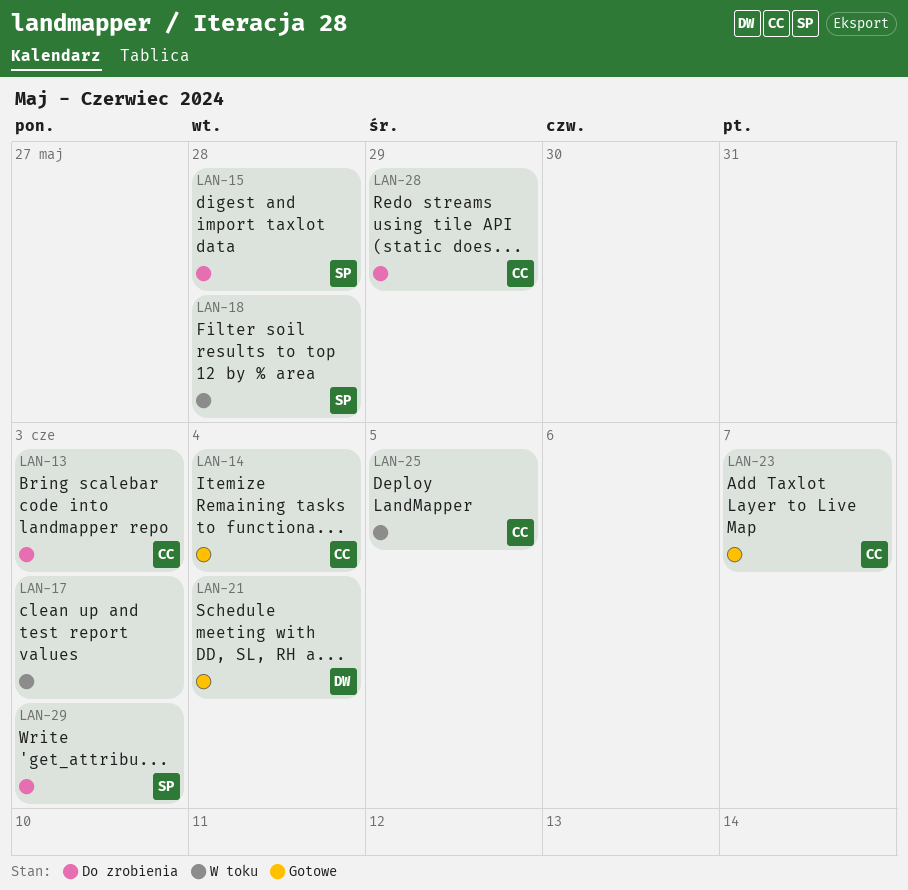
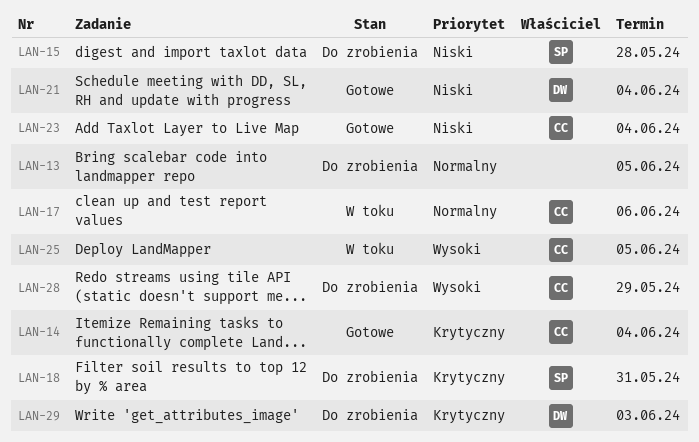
LAN-13, owner: CC -> none
LAN-13, due: Jun 3 -> Jun 5
LAN-17, owner: none -> CC
LAN-17, due: Jun 3 -> Jun 6
LAN-18, status: W toku -> Do zrobienia
LAN-18, due: May 28 -> May 31
LAN-23, due: Jun 7 -> Jun 4
LAN-29, owner: SP -> DW

